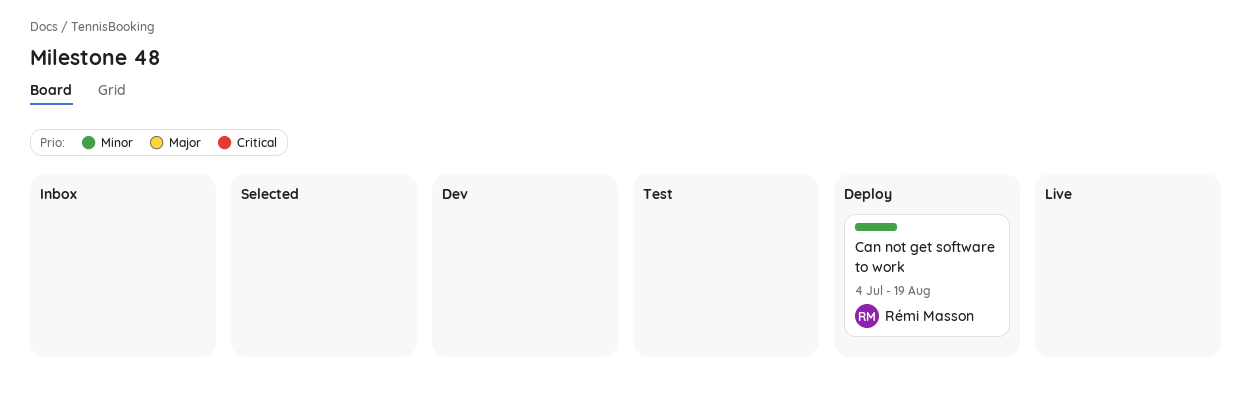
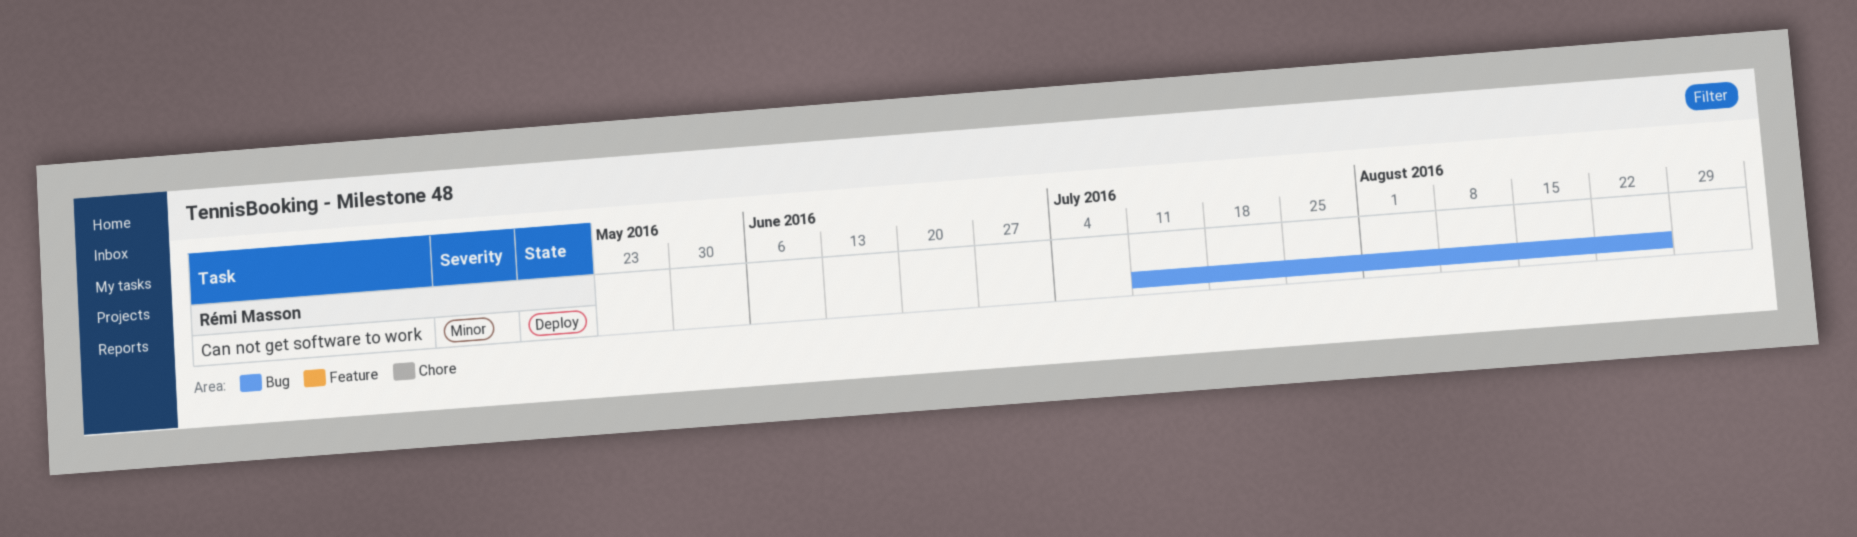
Can not get software to work, start: Jul 4 -> Jul 11
Can not get software to work, due: Aug 19 -> Aug 26

